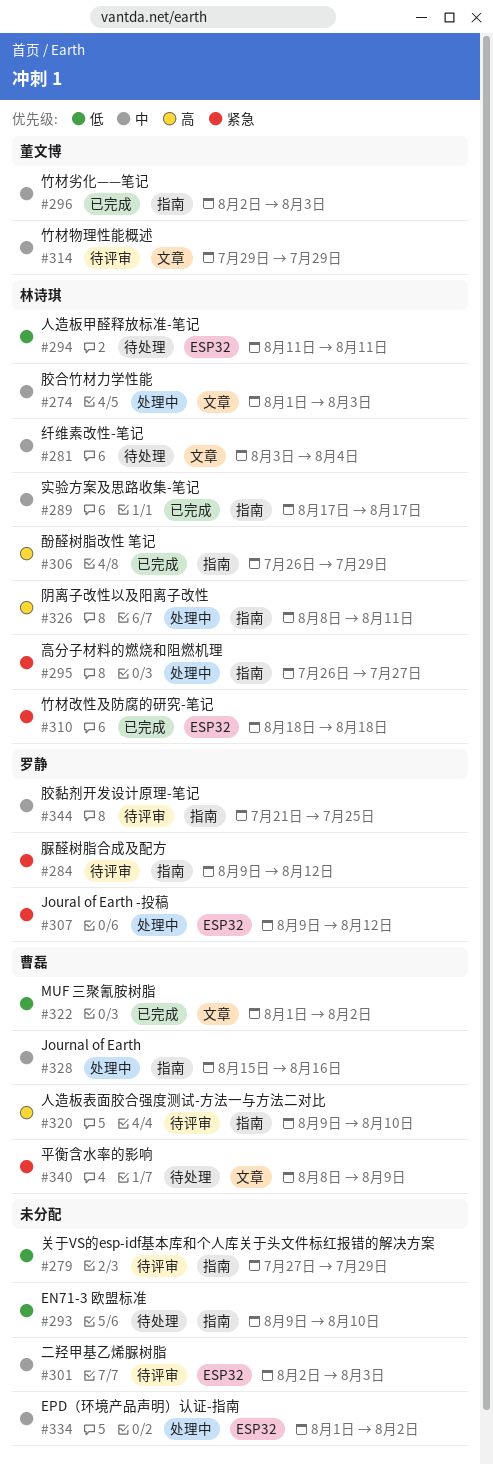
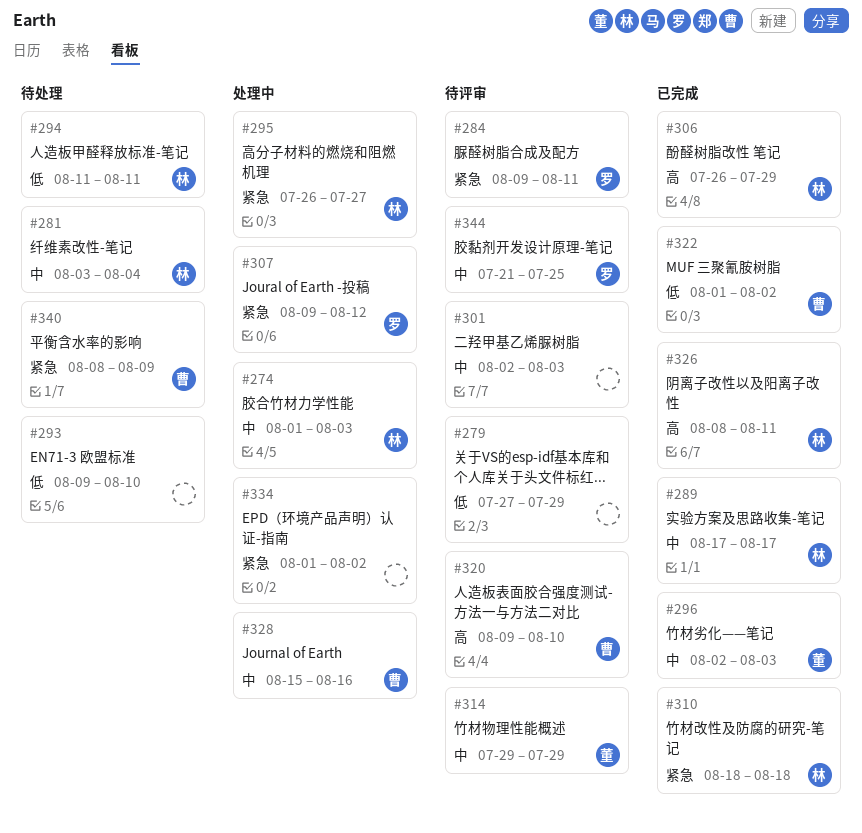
#284, due: Aug 12 -> Aug 11
#326, status: 处理中 -> 已完成
#334, priority: 中 -> 紧急

